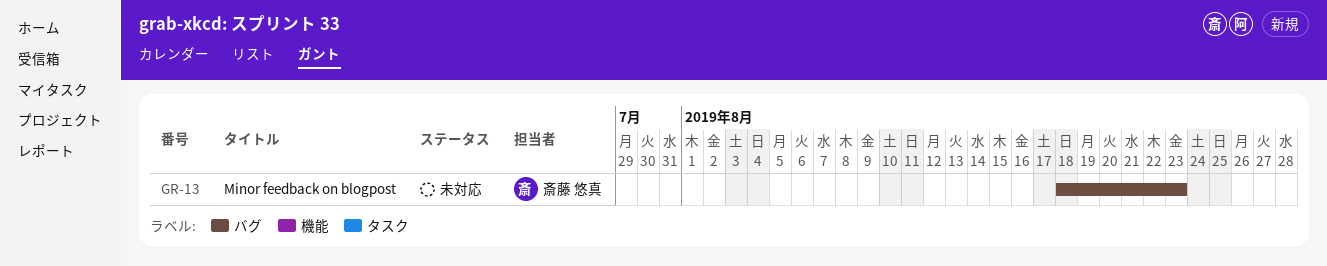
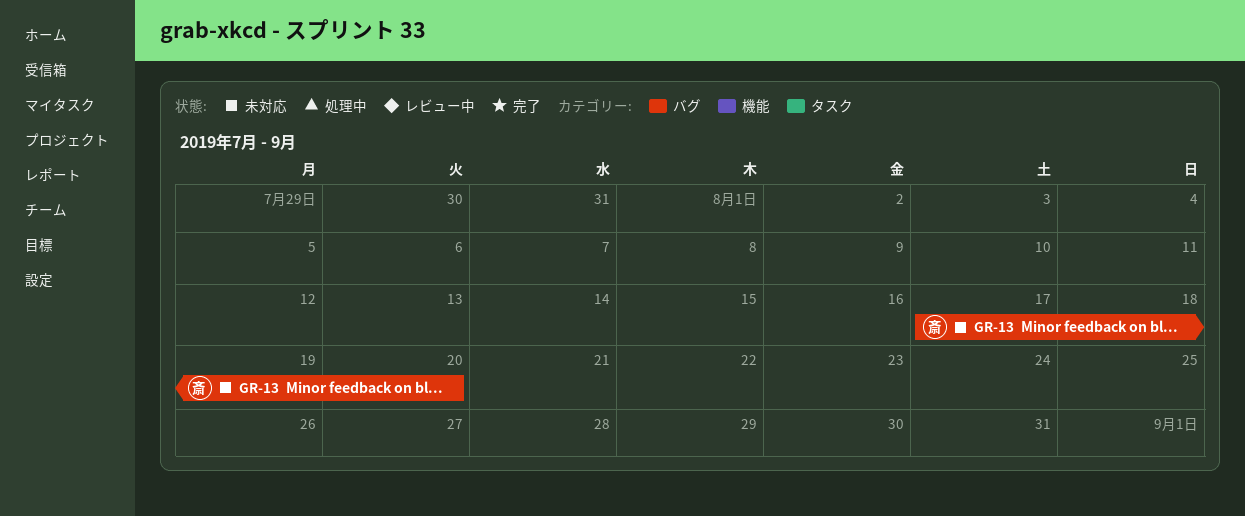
GR-13, start: Aug 18 -> Aug 17
GR-13, due: Aug 23 -> Aug 20

